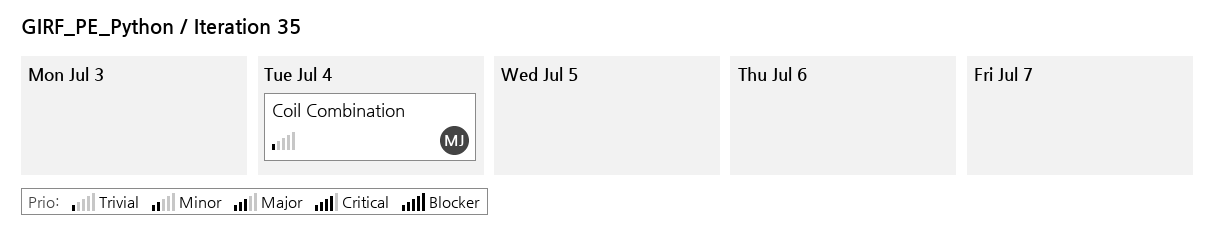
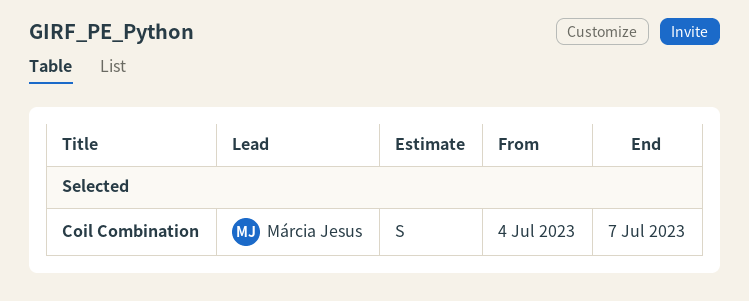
Coil Combination, due: Jul 4 -> Jul 7

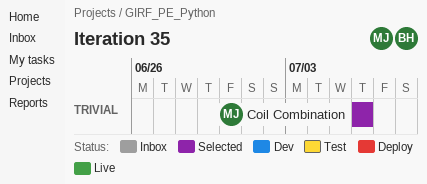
Coil Combination, start: Jul 4 -> Jul 6
Coil Combination, due: Jul 7 -> Jul 6

